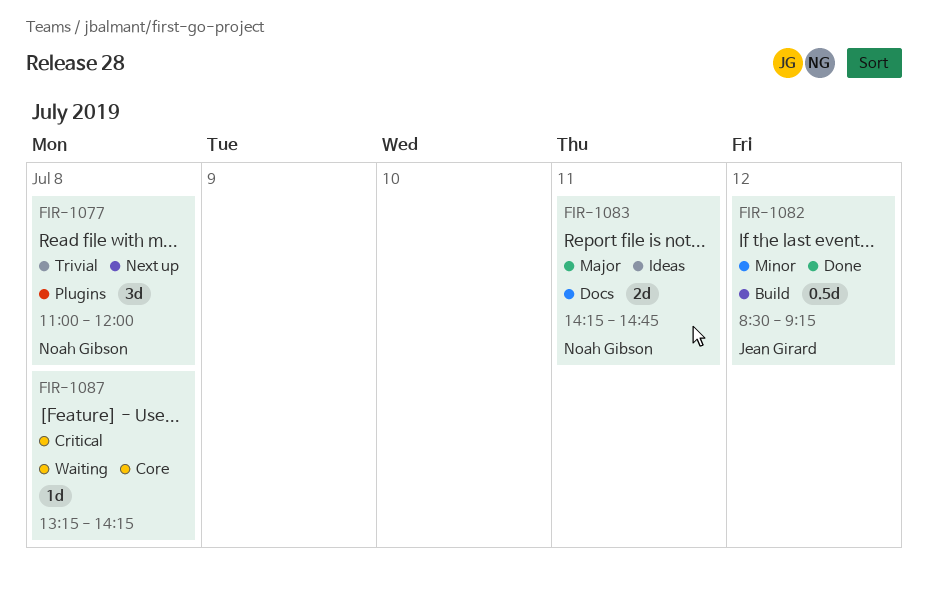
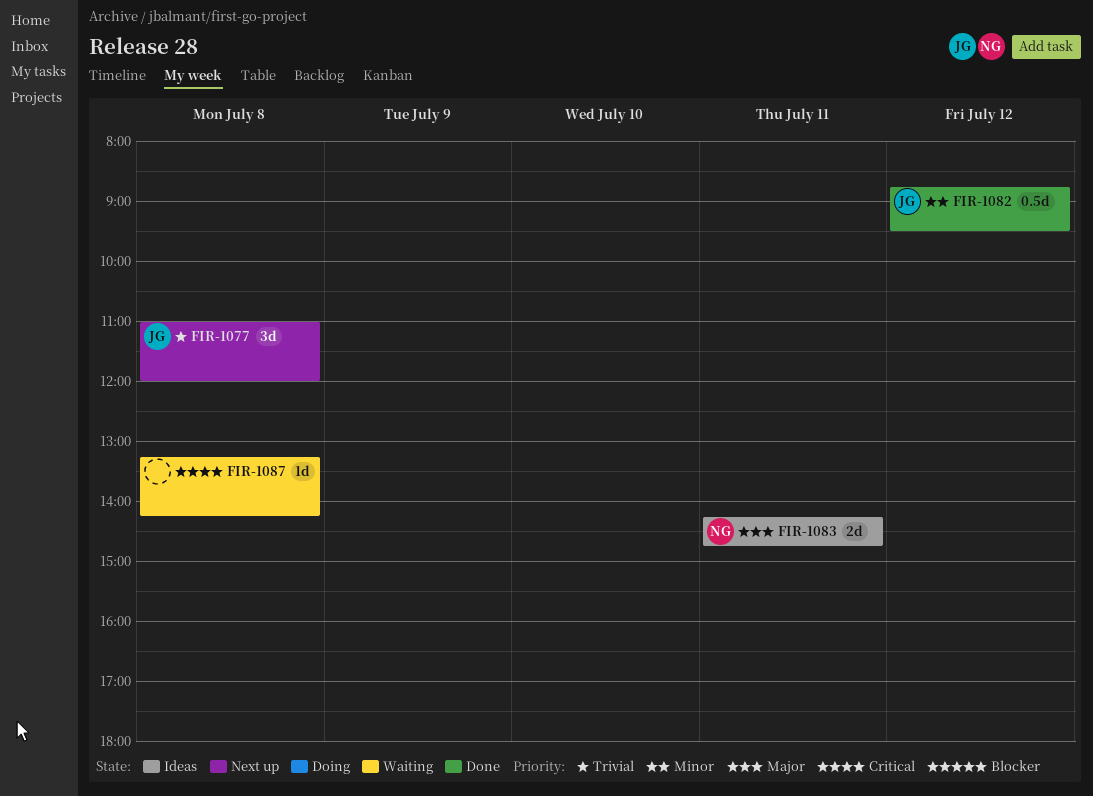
FIR-1077, owner: Noah Gibson -> Jean Girard
FIR-1082, begins: 08:30 -> 08:45
FIR-1082, ends: 09:15 -> 09:30

